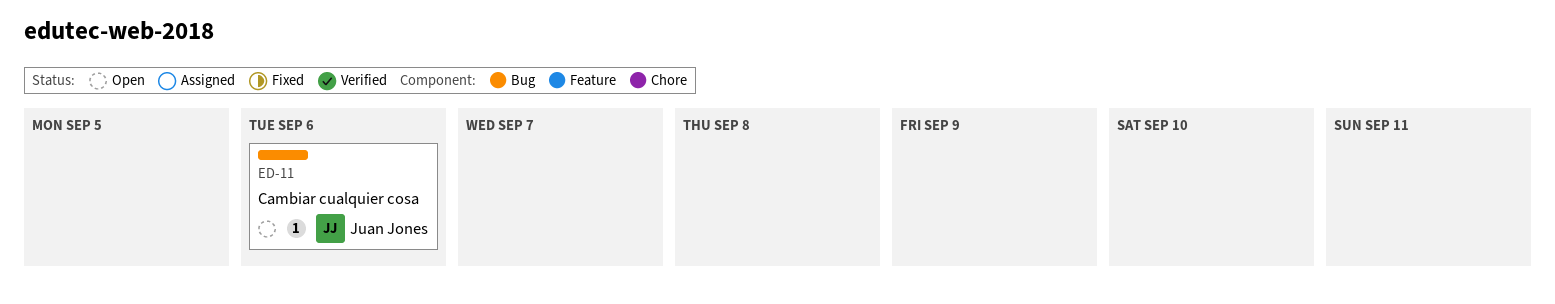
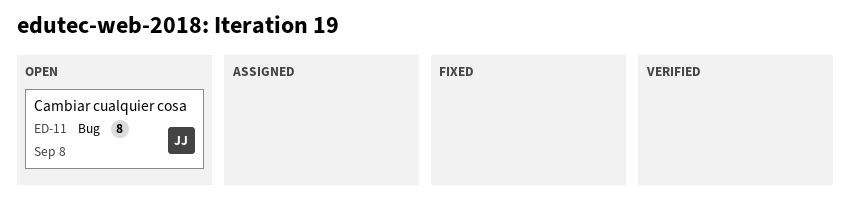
ED-11, estimate: 1 -> 8
ED-11, due: Sep 6 -> Sep 8

